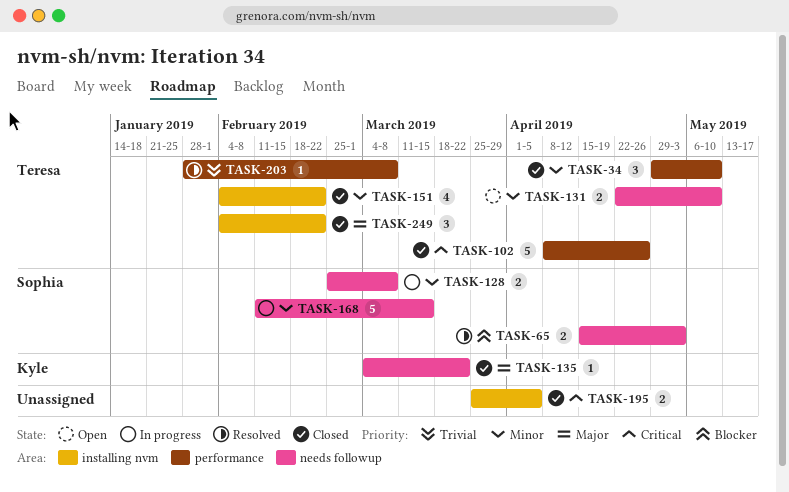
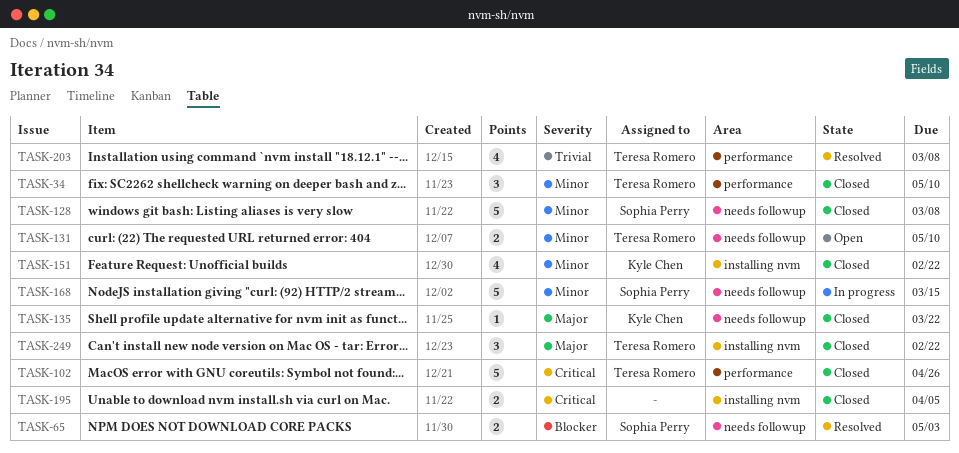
TASK-128, status: In progress -> Closed
TASK-128, estimate: 2 -> 5
TASK-151, owner: Teresa Romero -> Kyle Chen
TASK-203, estimate: 1 -> 4

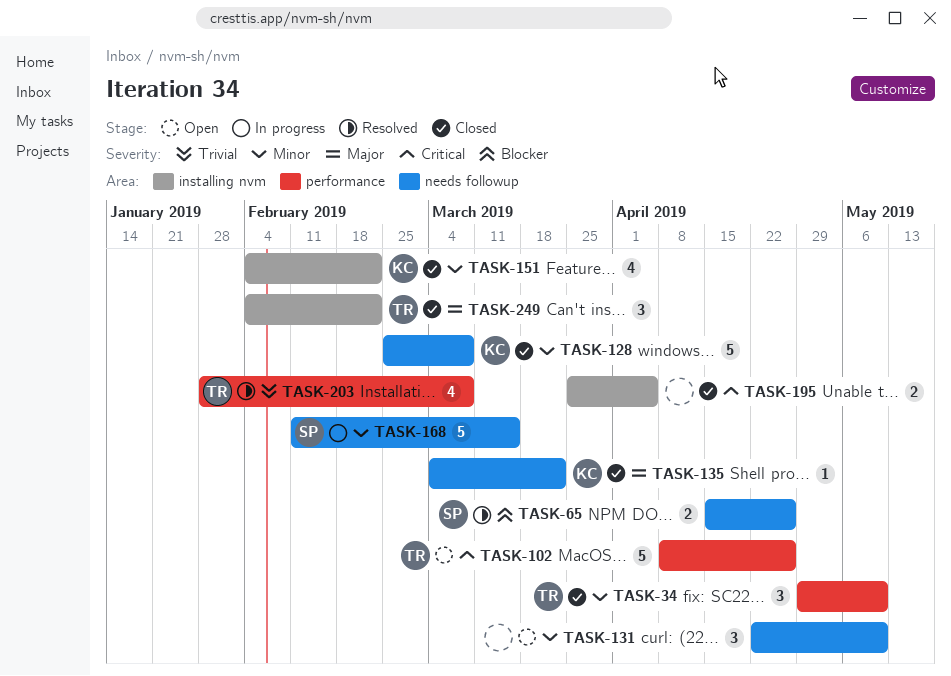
TASK-65, due: May 3 -> Apr 26
TASK-102, status: Closed -> Open
TASK-128, owner: Sophia Perry -> Kyle Chen
TASK-131, owner: Teresa Romero -> none
TASK-131, estimate: 2 -> 3

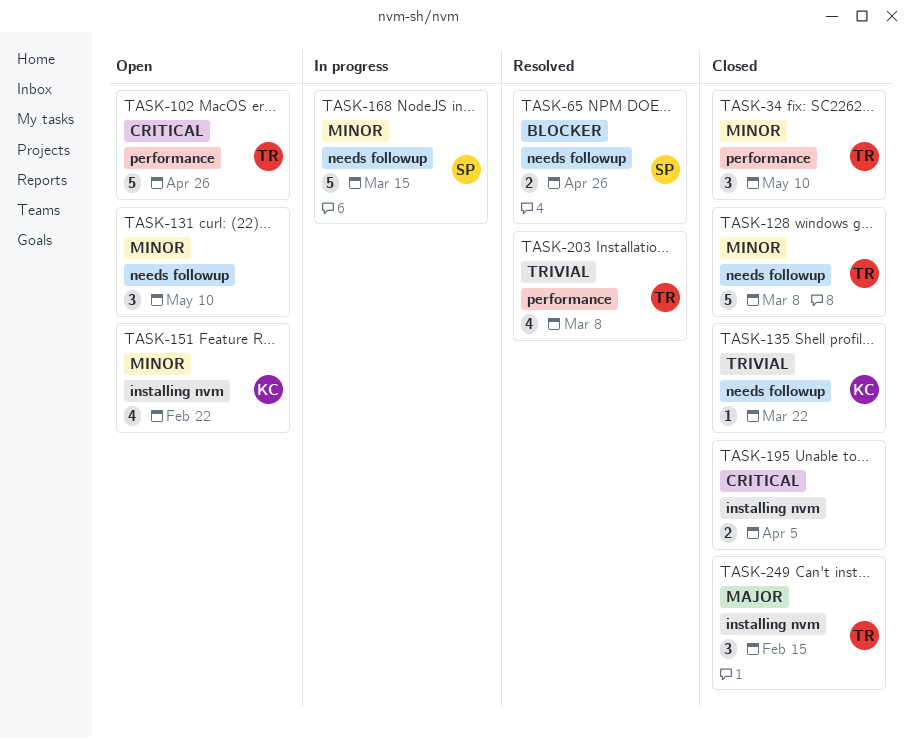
TASK-128, owner: KC -> TR
TASK-135, priority: Major -> Trivial
TASK-151, status: Closed -> Open
TASK-249, due: Feb 22 -> Feb 15

